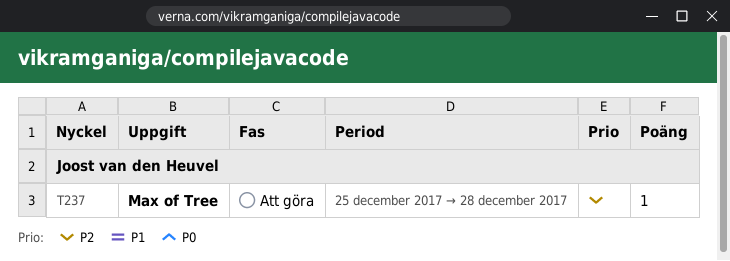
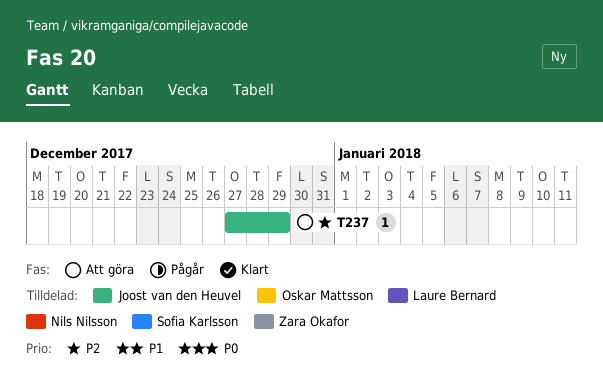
T237, start: Dec 25 -> Dec 27
T237, due: Dec 28 -> Dec 29

